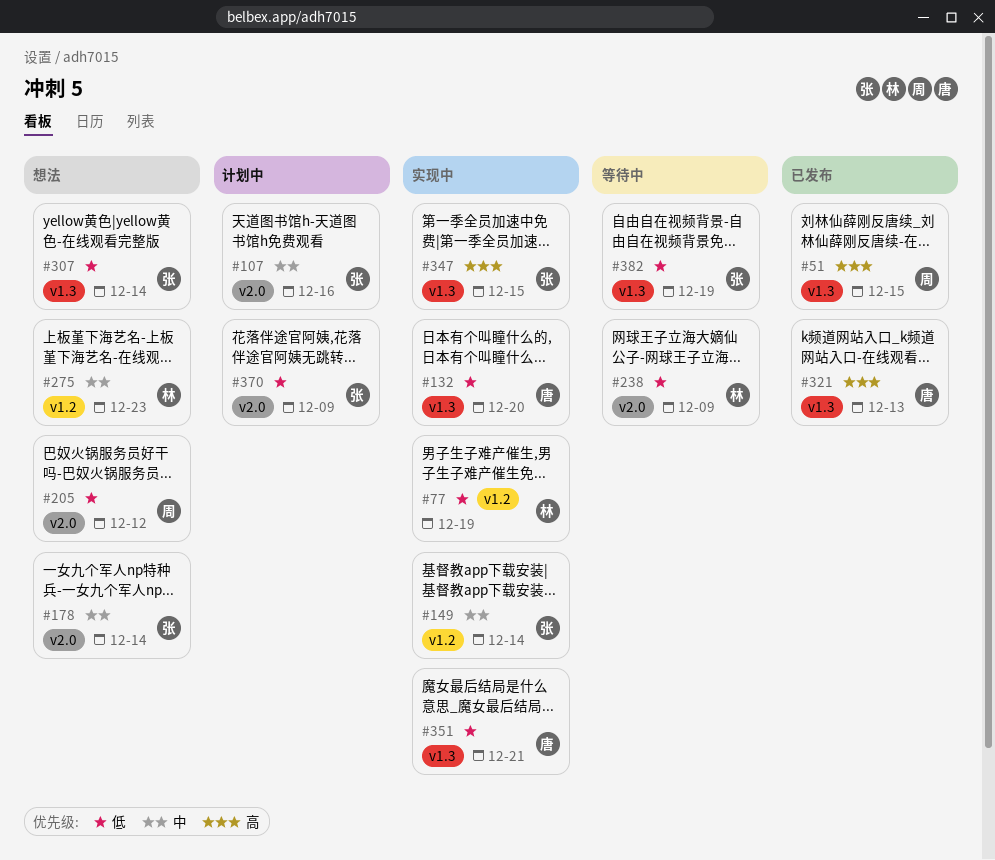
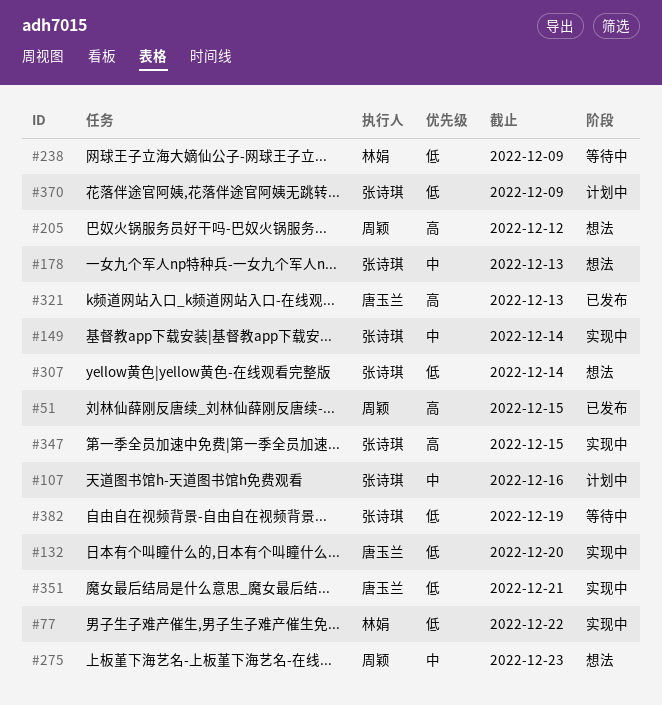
#77, due: Dec 19 -> Dec 22
#178, due: Dec 14 -> Dec 13
#205, priority: 低 -> 高
#275, owner: 林娟 -> 周颖

